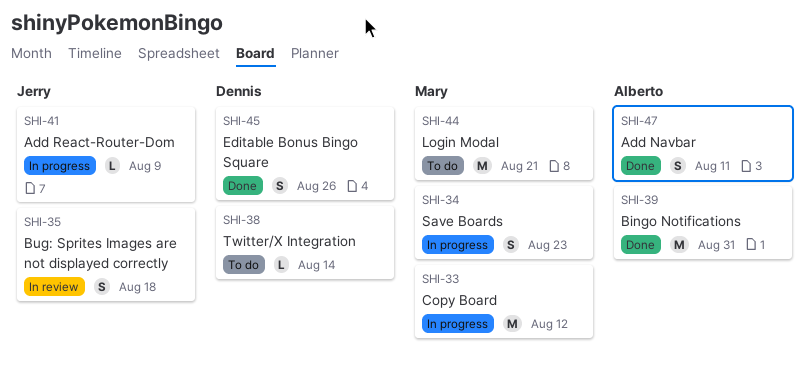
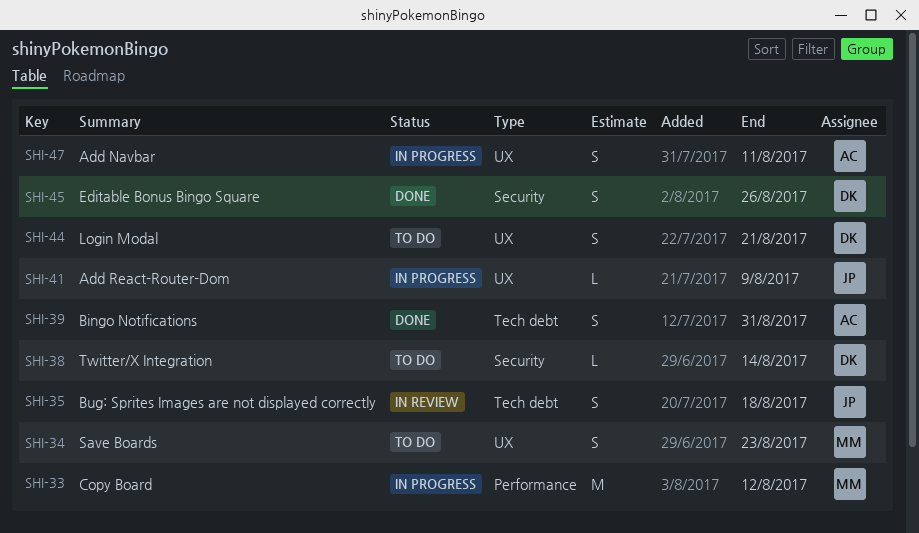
SHI-34, status: In progress -> To do
SHI-39, estimate: M -> S
SHI-44, owner: Mary -> Dennis
SHI-44, estimate: M -> S
SHI-47, status: Done -> In progress

